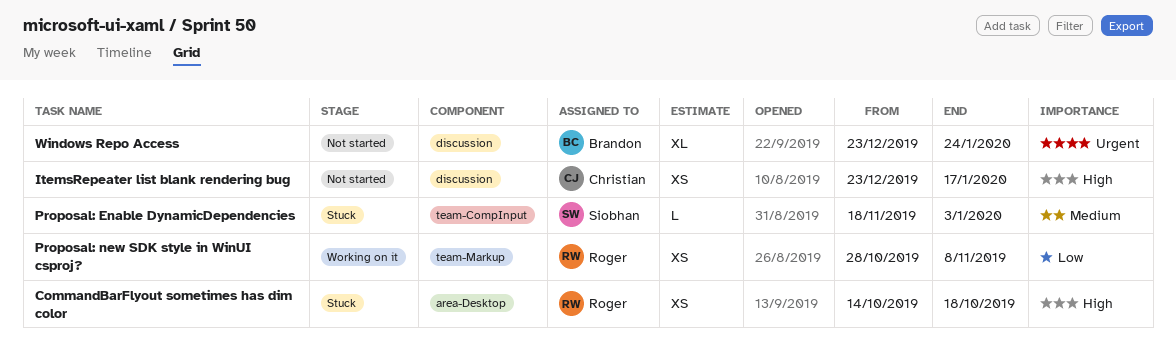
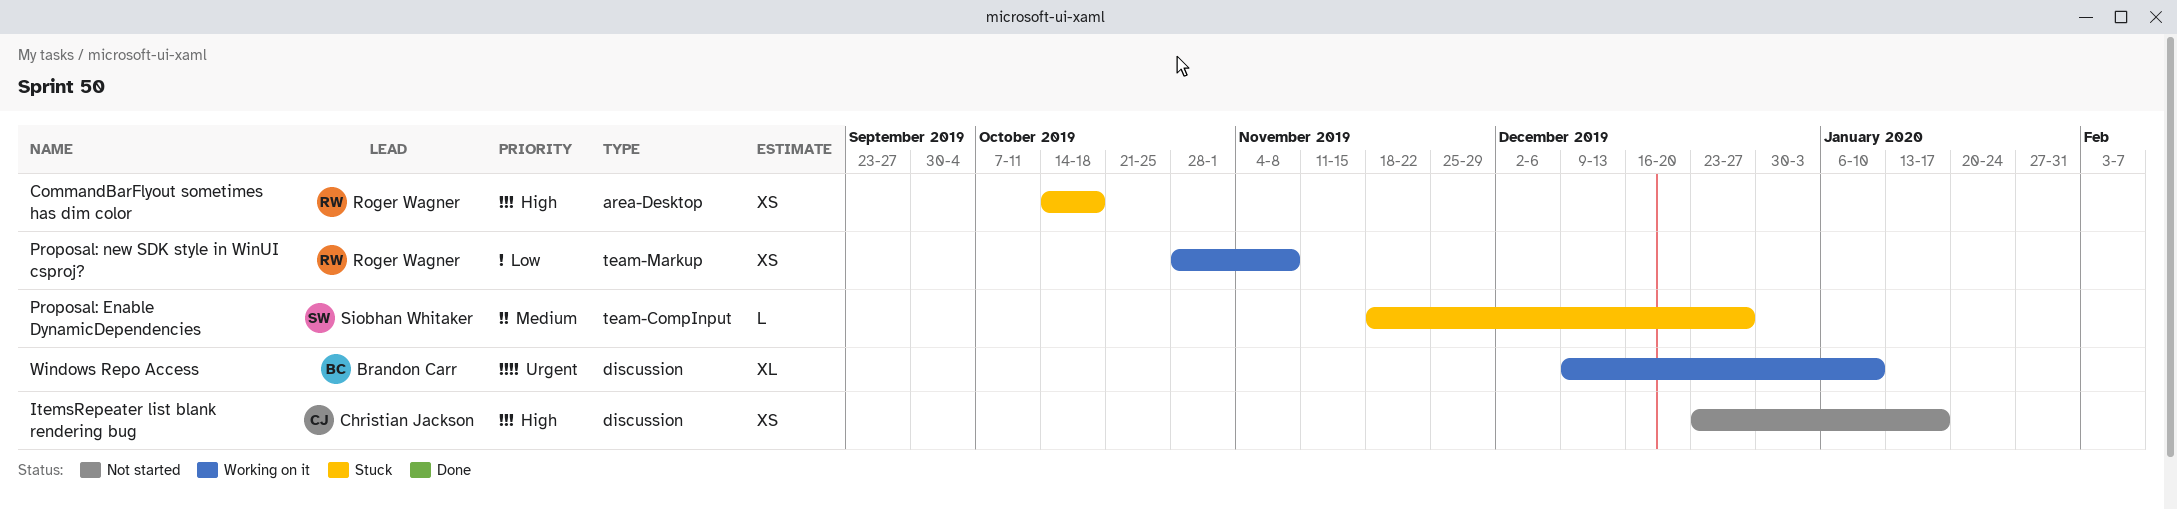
Proposal: Enable DynamicDependencies, due: Jan 3 -> Dec 27
Windows Repo Access, status: Not started -> Working on it
Windows Repo Access, start: Dec 23 -> Dec 9
Windows Repo Access, due: Jan 24 -> Jan 10

